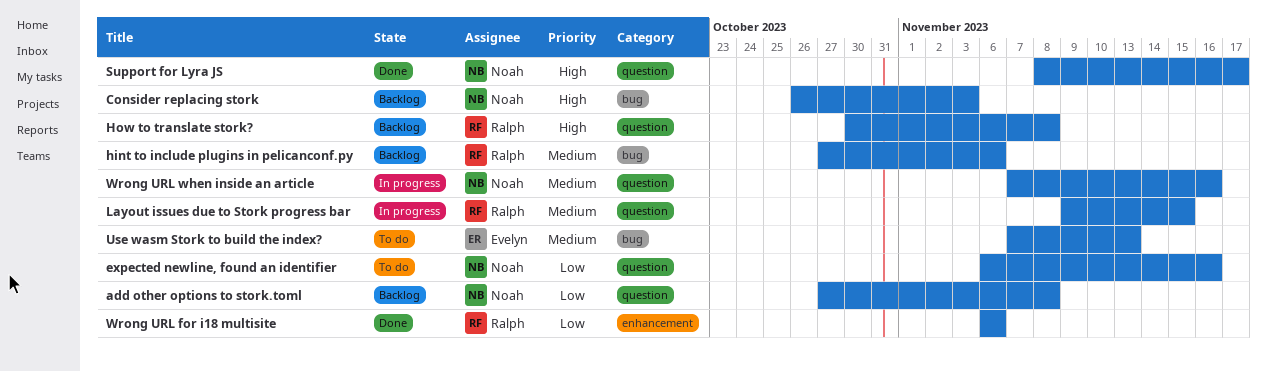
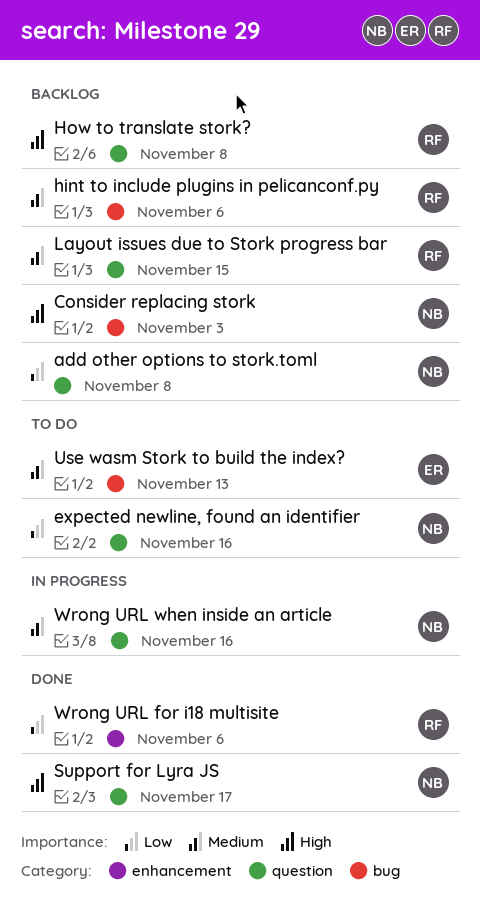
Layout issues due to Stork progress bar, status: In progress -> Backlog

